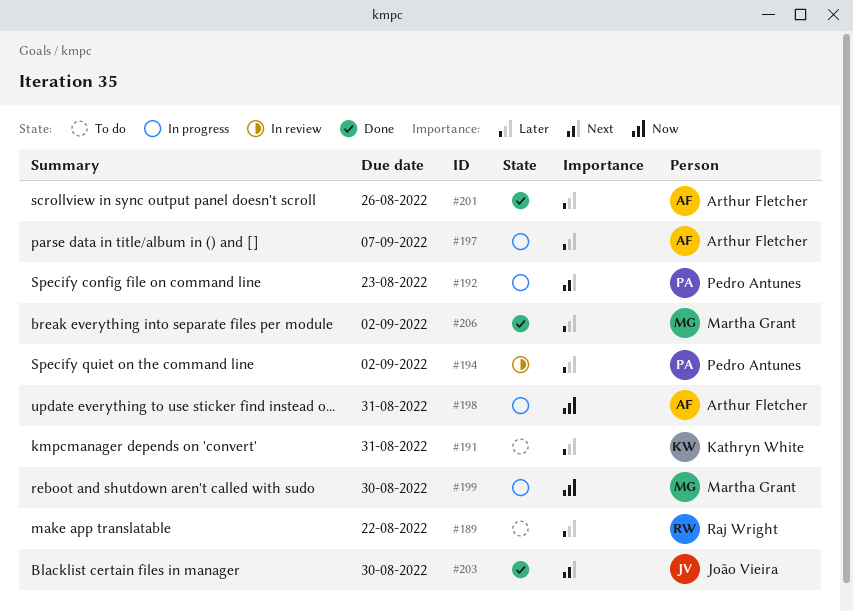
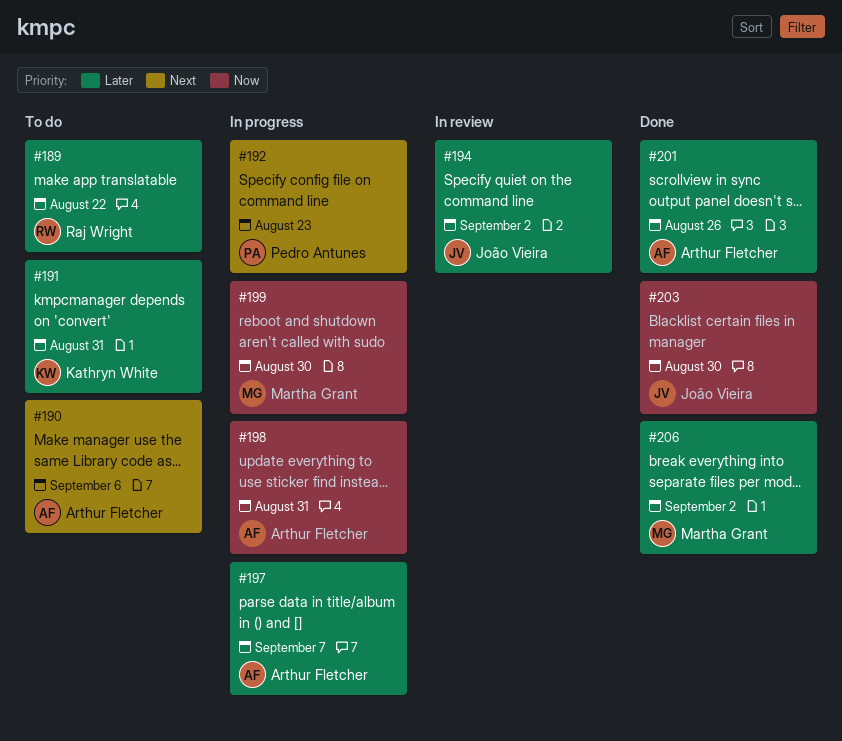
#190: none -> present
#194, owner: Pedro Antunes -> João Vieira
#203, priority: Next -> Now

